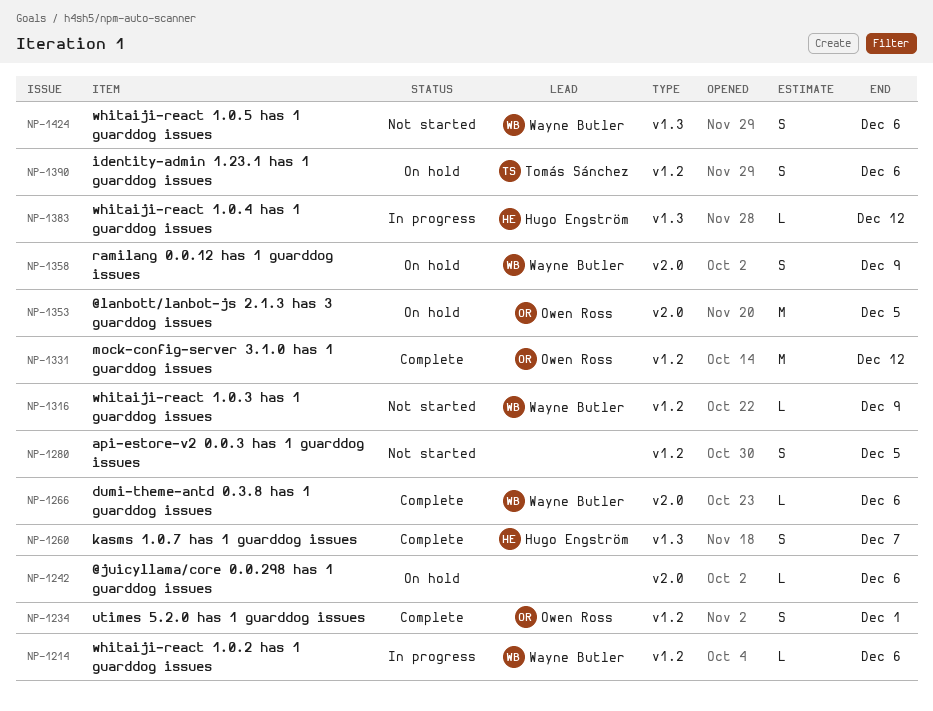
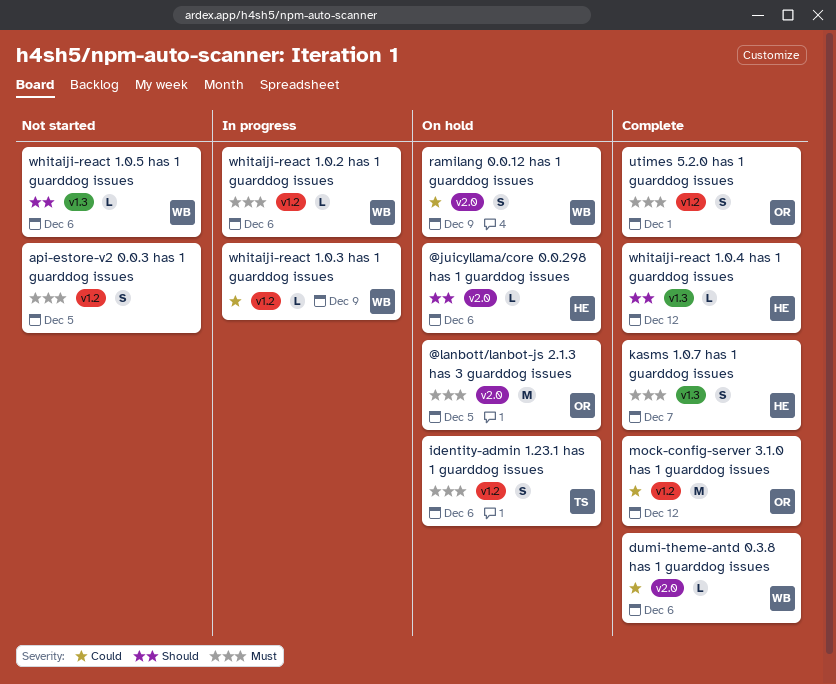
@juicyllama/core 0.0.298 has 1 guarddog issues, owner: none -> Hugo Engström
whitaiji-react 1.0.3 has 1 guarddog issues, status: Not started -> In progress
whitaiji-react 1.0.4 has 1 guarddog issues, status: In progress -> Complete
whitaiji-react 1.0.5 has 1 guarddog issues, estimate: S -> L

